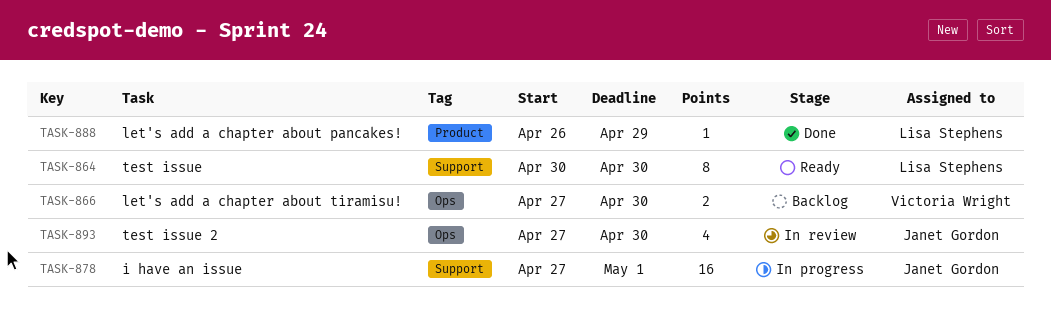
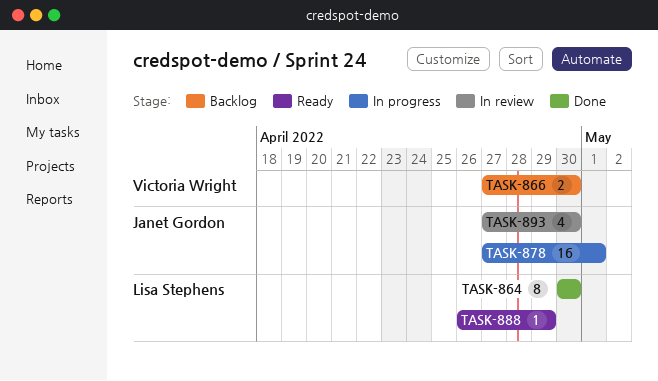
TASK-864, status: Ready -> Done
TASK-888, status: Done -> Ready

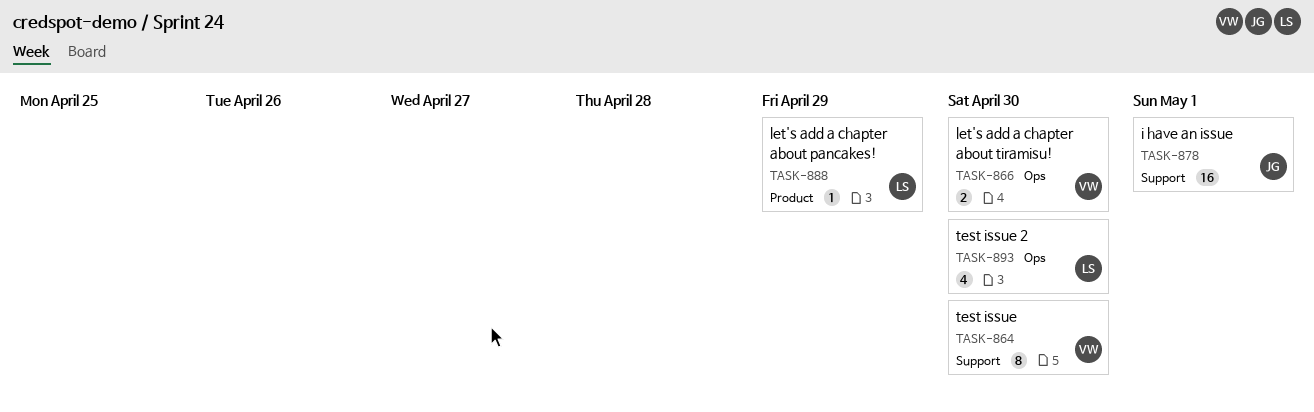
TASK-864, owner: Lisa Stephens -> Victoria Wright
TASK-893, owner: Janet Gordon -> Lisa Stephens

